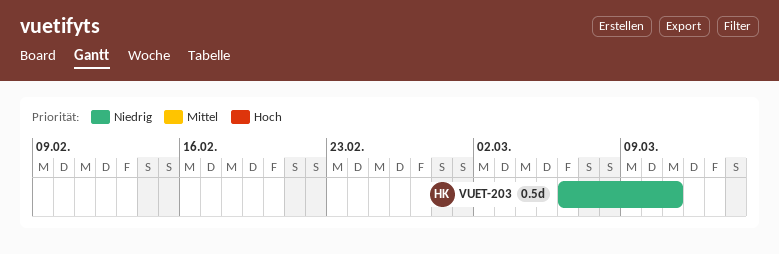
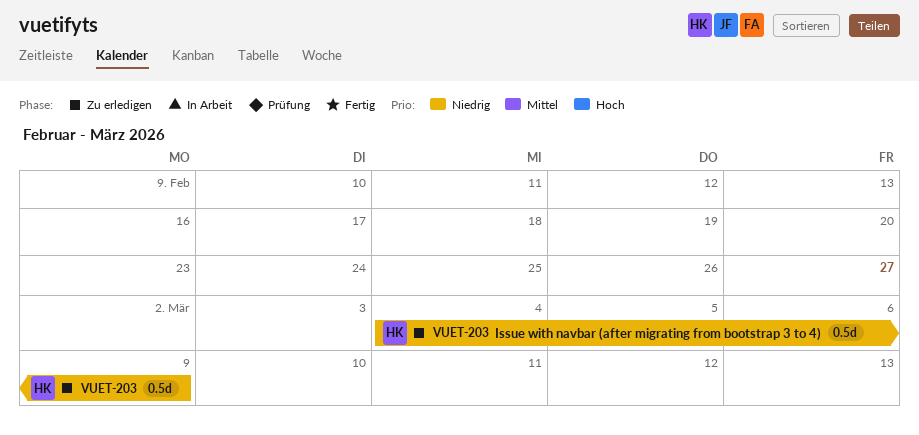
VUET-203, start: Mar 6 -> Mar 4
VUET-203, due: Mar 11 -> Mar 9

